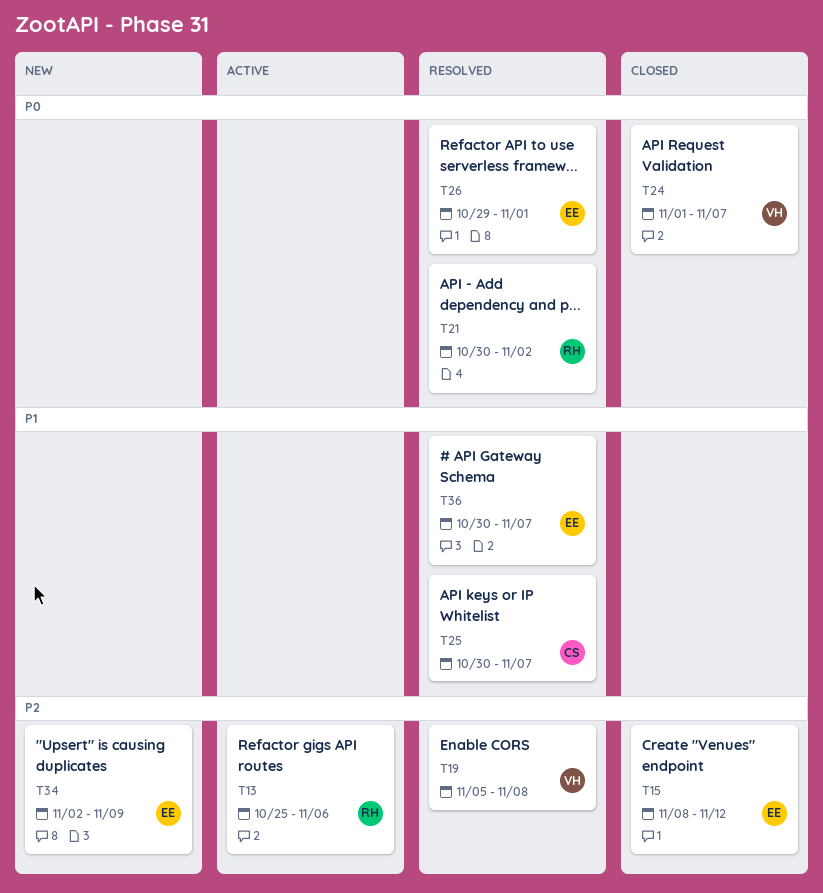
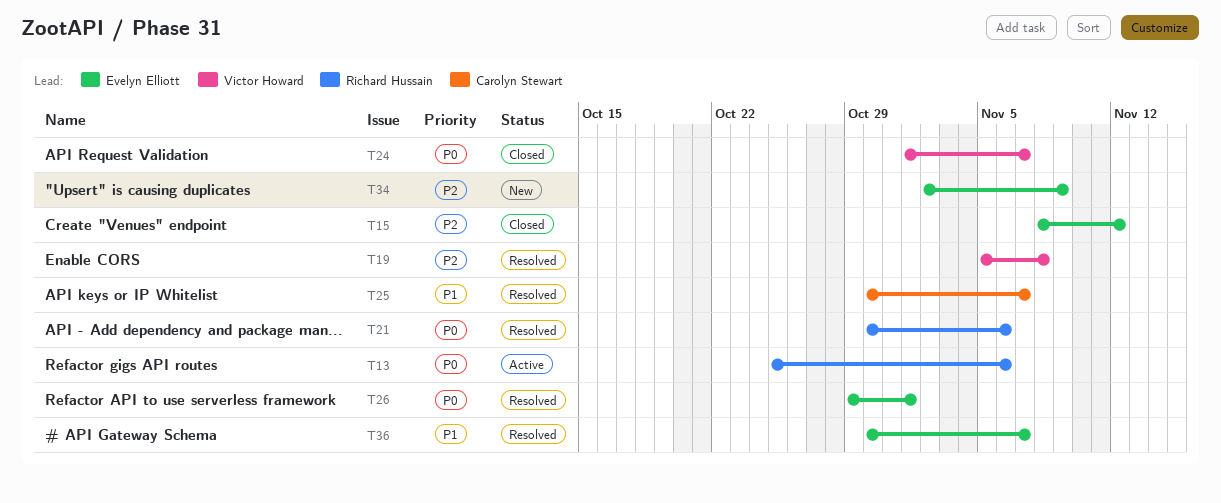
T13, priority: P2 -> P0
T21, due: Nov 2 -> Nov 6

